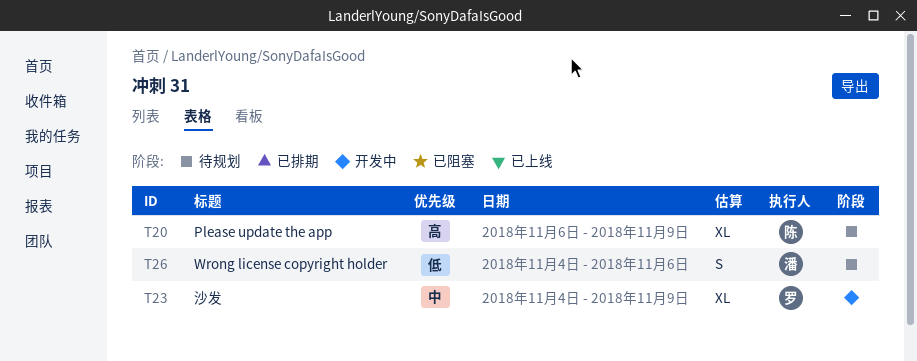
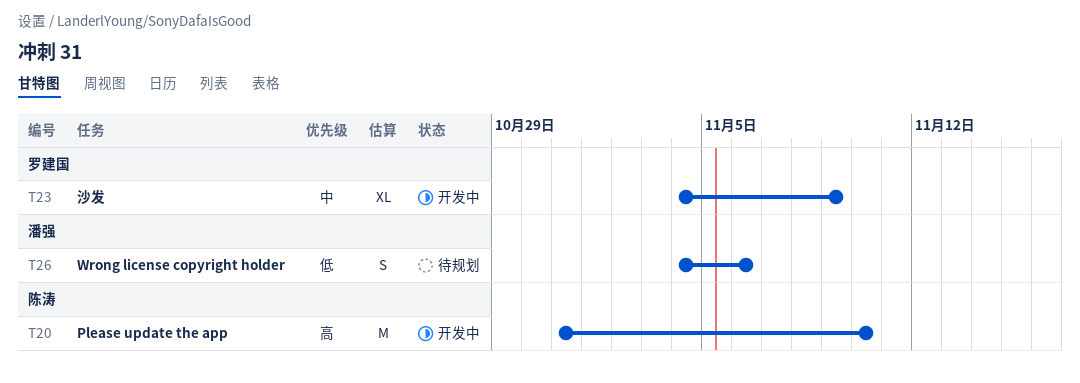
T20, status: 待规划 -> 开发中
T20, estimate: XL -> M
T20, start: Nov 6 -> Oct 31
T20, due: Nov 9 -> Nov 10

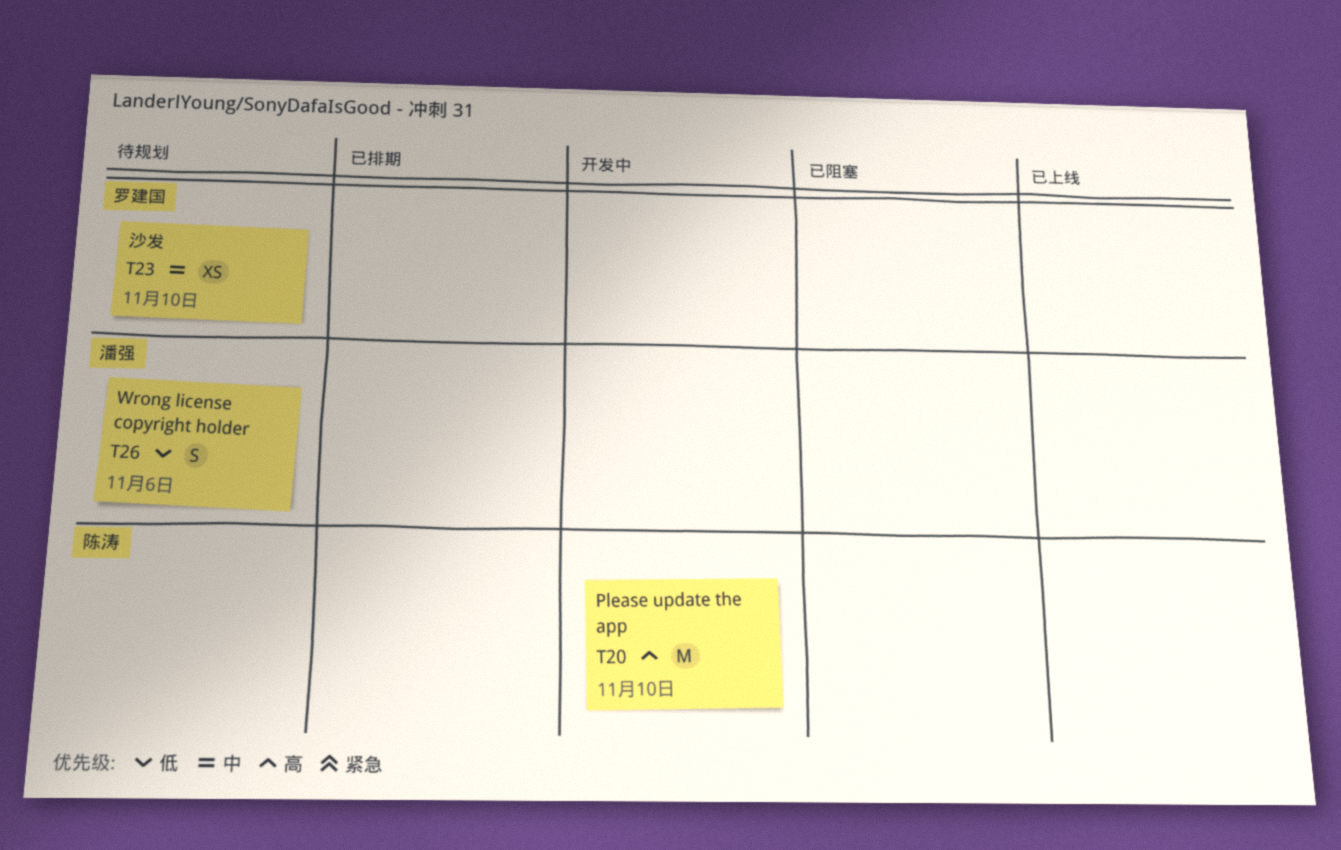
T23, status: 开发中 -> 待规划
T23, estimate: XL -> XS
T23, due: Nov 9 -> Nov 10

